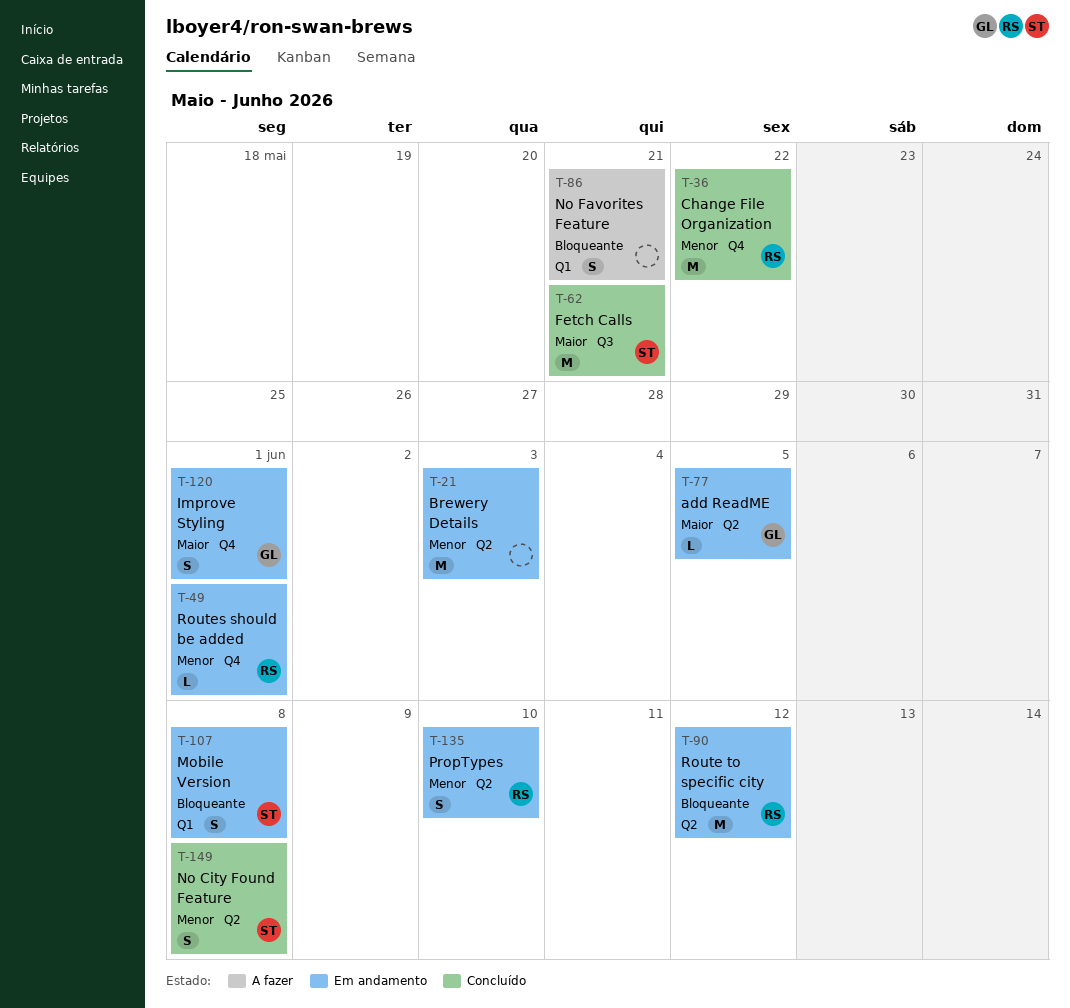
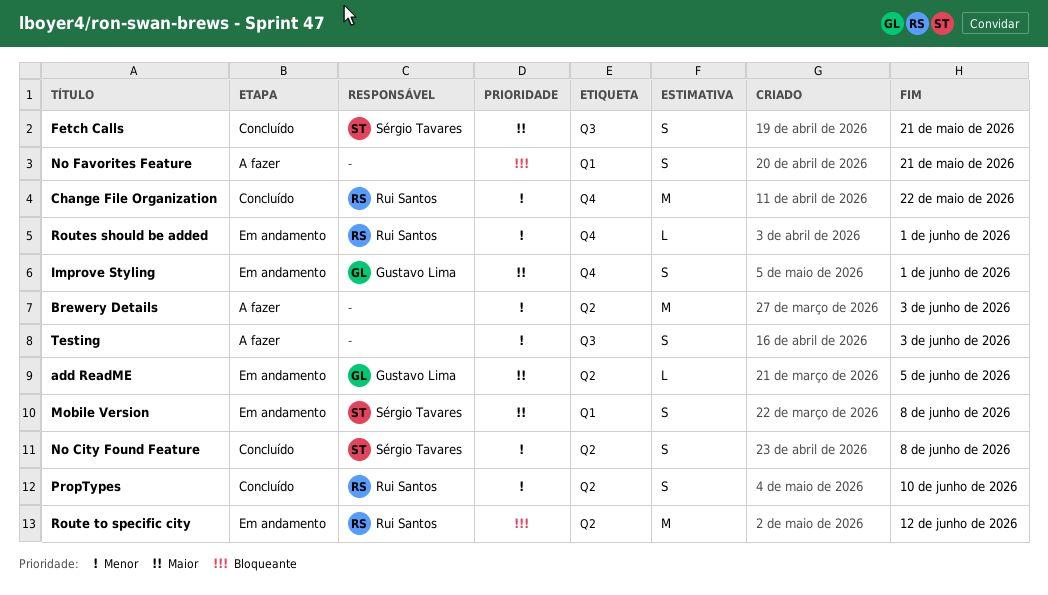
Brewery Details, status: Em andamento -> A fazer
Fetch Calls, estimate: M -> S
Mobile Version, priority: Bloqueante -> Maior
PropTypes, status: Em andamento -> Concluído
Testing: none -> present

